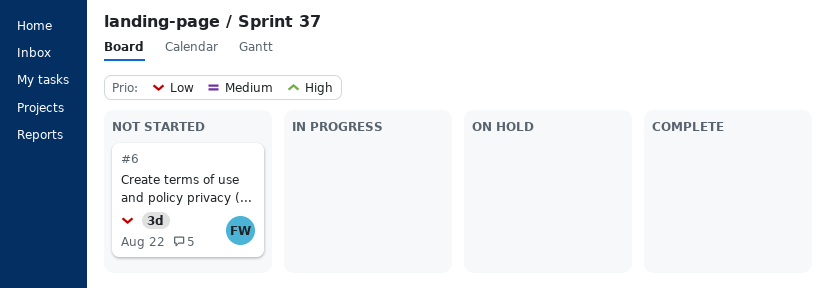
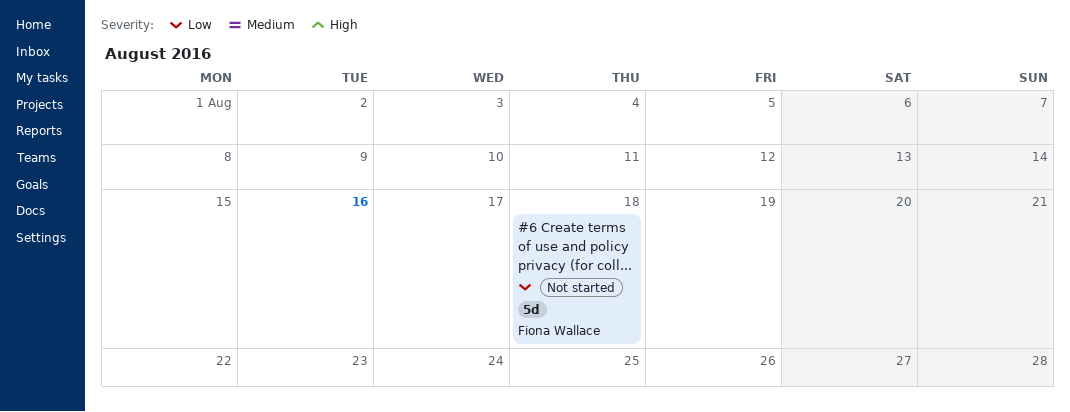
#6, estimate: 3d -> 5d
#6, due: Aug 22 -> Aug 18

